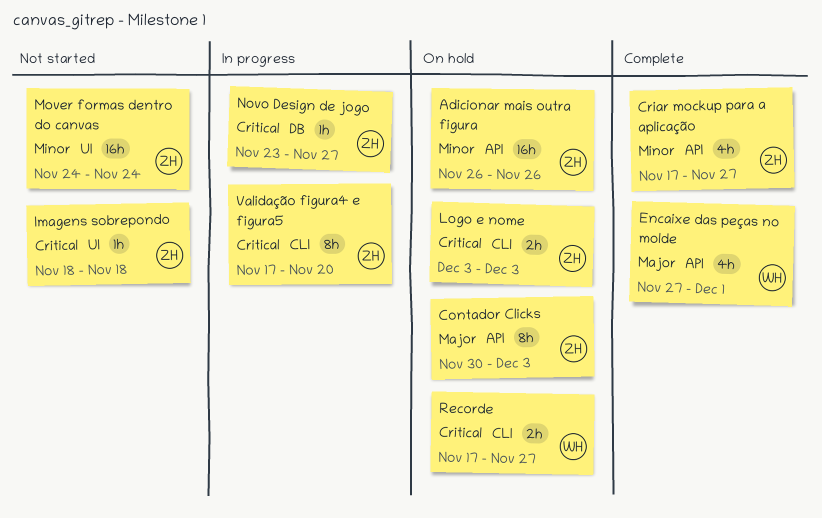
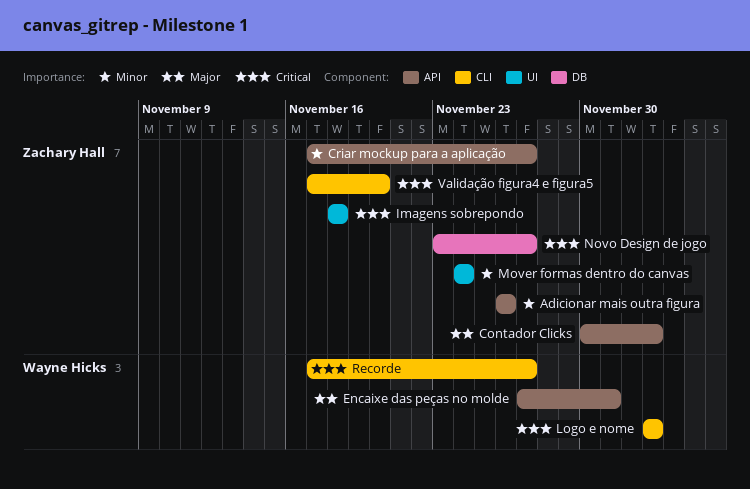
Logo e nome, owner: Zachary Hall -> Wayne Hicks

